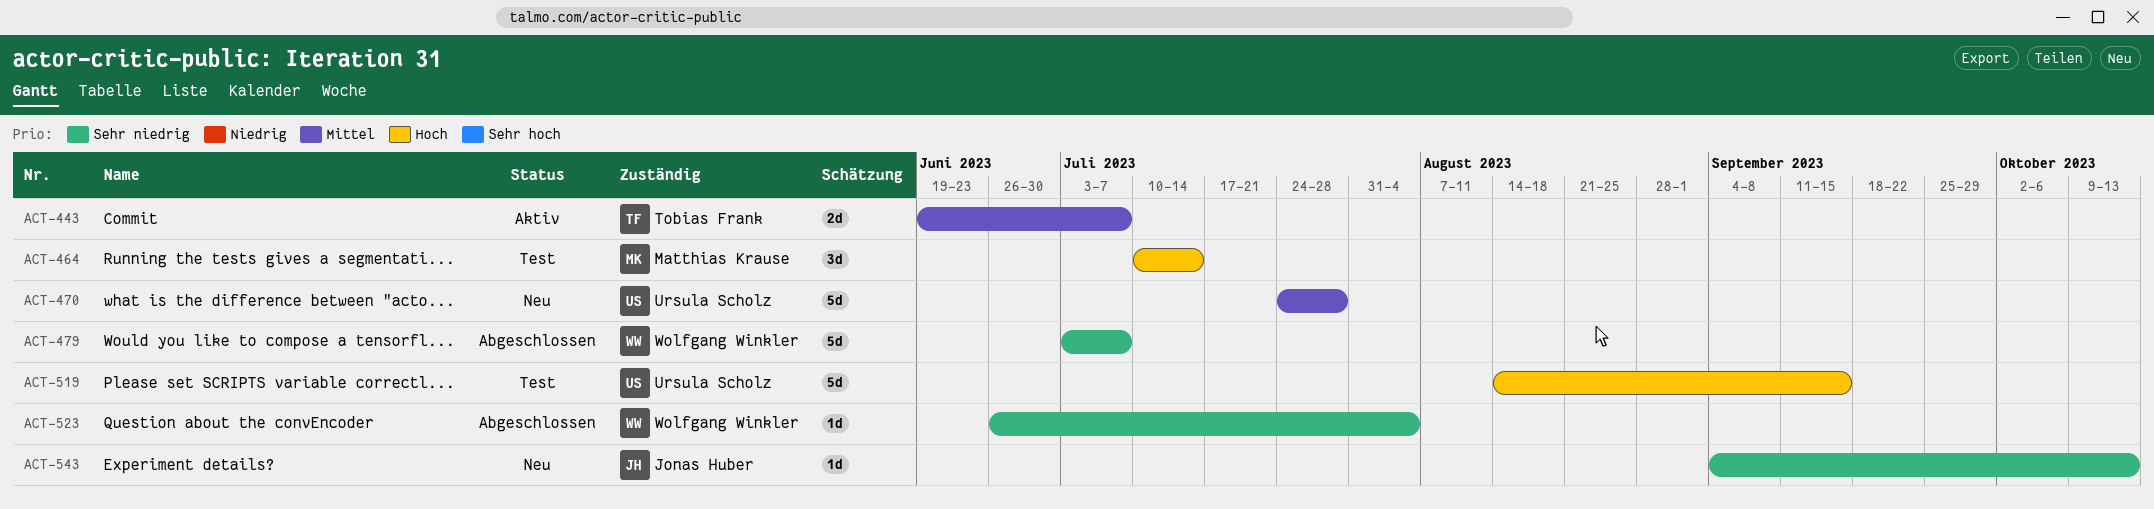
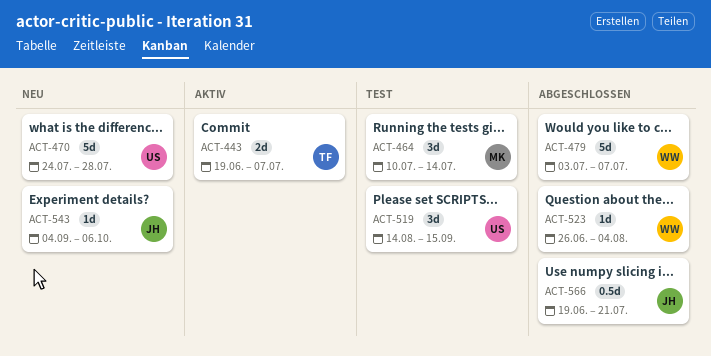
ACT-519, estimate: 5d -> 3d
ACT-543, due: Oct 13 -> Oct 6
ACT-566: none -> present

